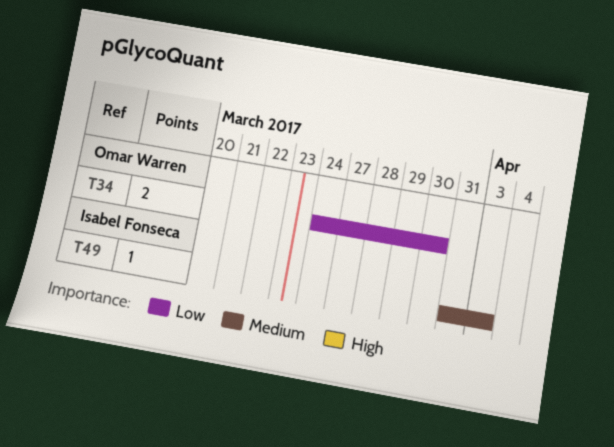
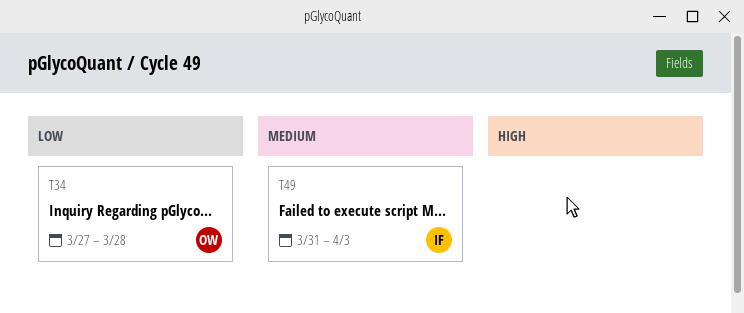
T34, start: Mar 24 -> Mar 27
T34, due: Mar 30 -> Mar 28

